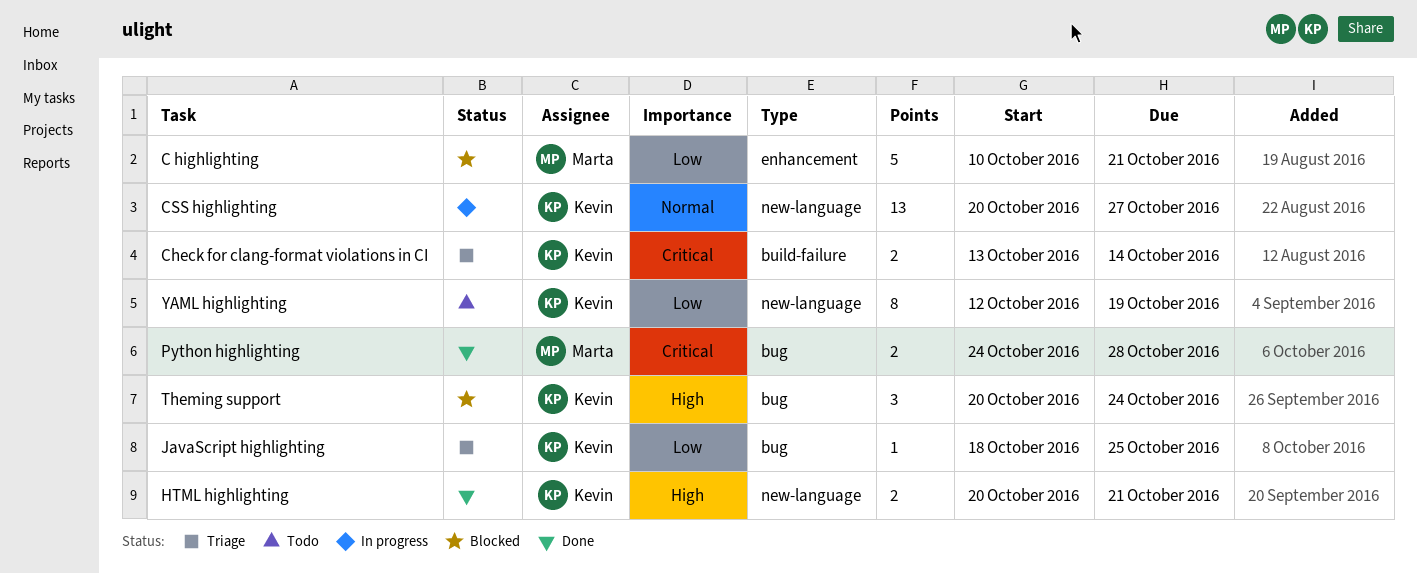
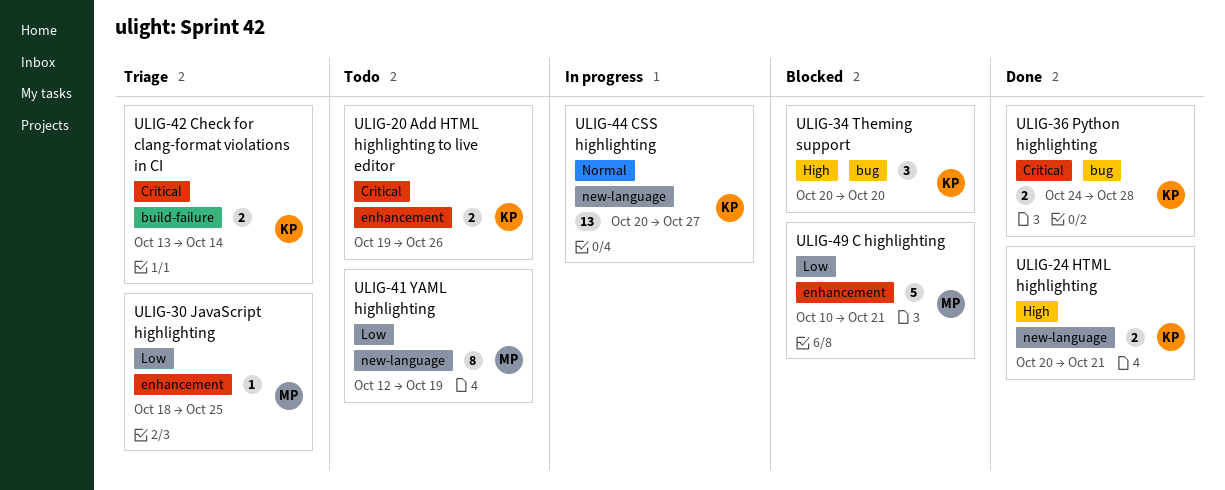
Add HTML highlighting to live editor: none -> present
JavaScript highlighting, owner: Kevin -> Marta
JavaScript highlighting, label: bug -> enhancement
Python highlighting, owner: Marta -> Kevin
Theming support, due: Oct 24 -> Oct 20
YAML highlighting, owner: Kevin -> Marta

